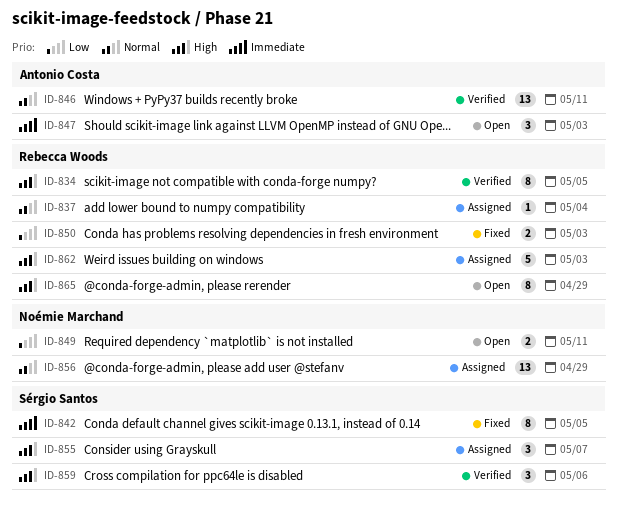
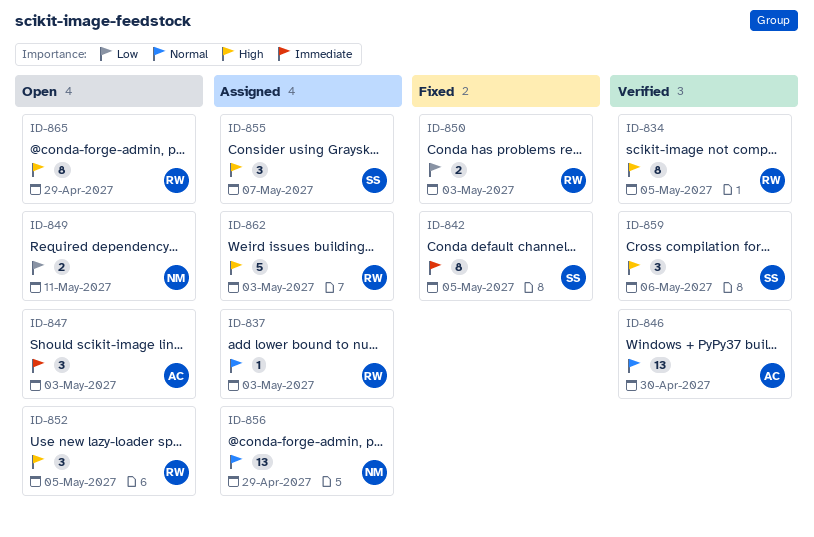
ID-837, due: May 4 -> May 3
ID-846, due: May 11 -> Apr 30
ID-852: none -> present

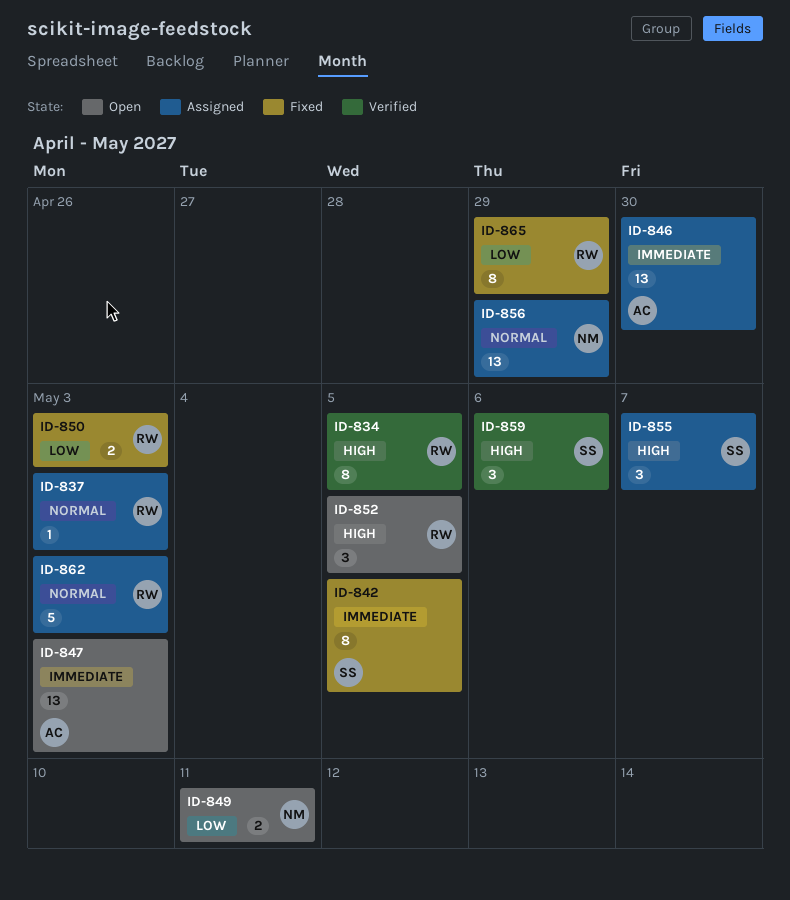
ID-846, status: Verified -> Assigned
ID-846, priority: Normal -> Immediate
ID-847, estimate: 3 -> 13
ID-862, priority: High -> Normal
ID-865, status: Open -> Fixed
ID-865, priority: High -> Low

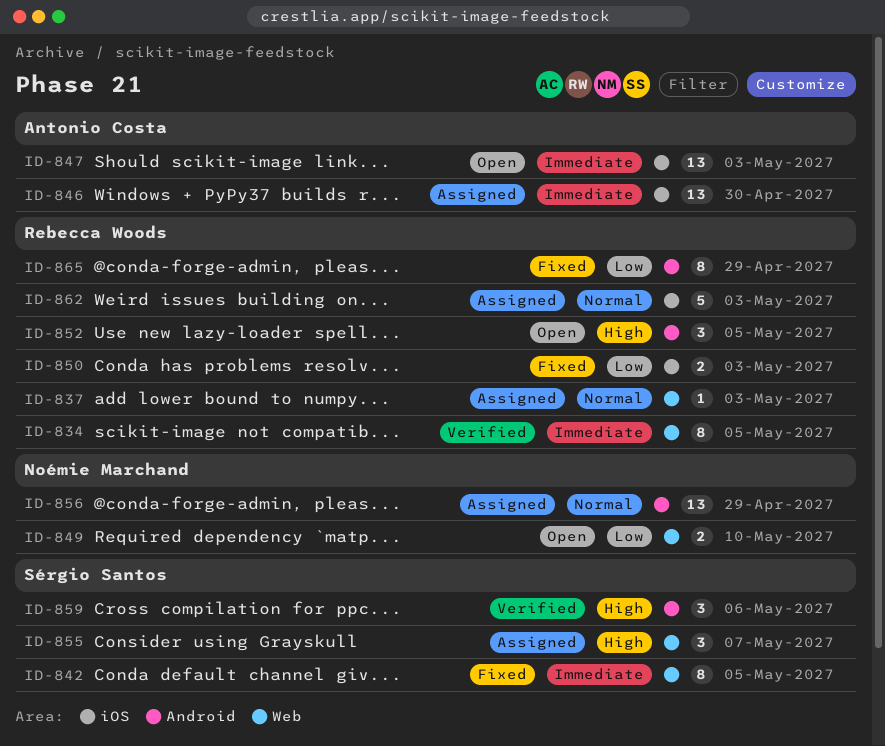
ID-834, priority: High -> Immediate
ID-849, due: May 11 -> May 10

